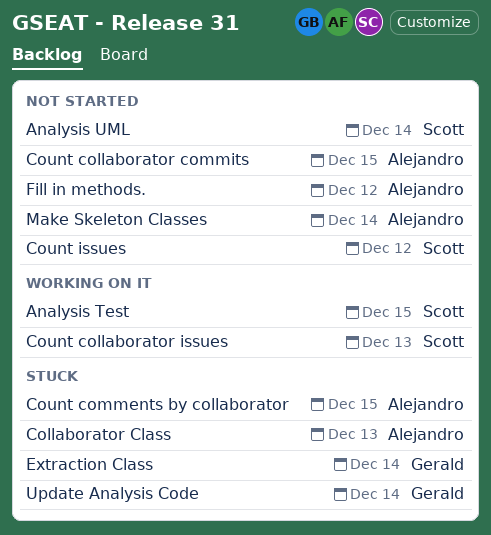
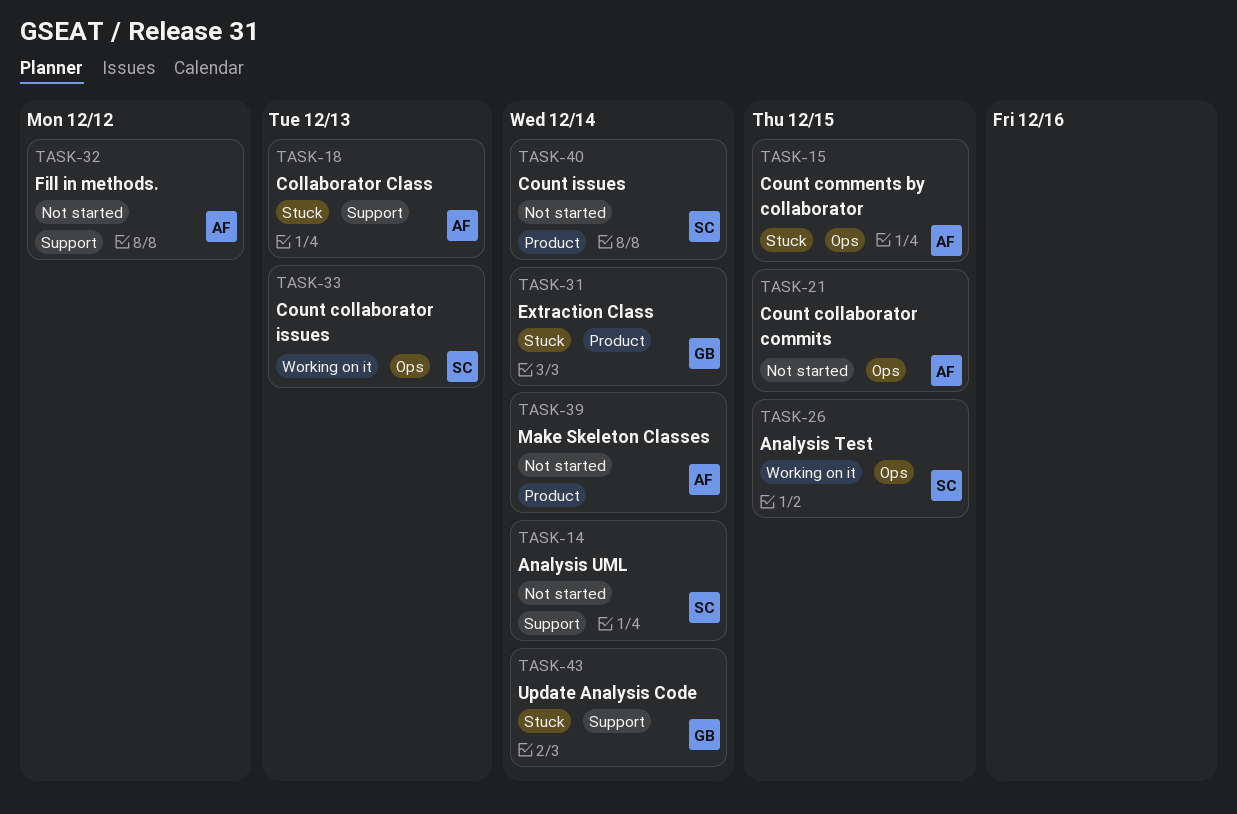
Count issues, due: Dec 12 -> Dec 14

